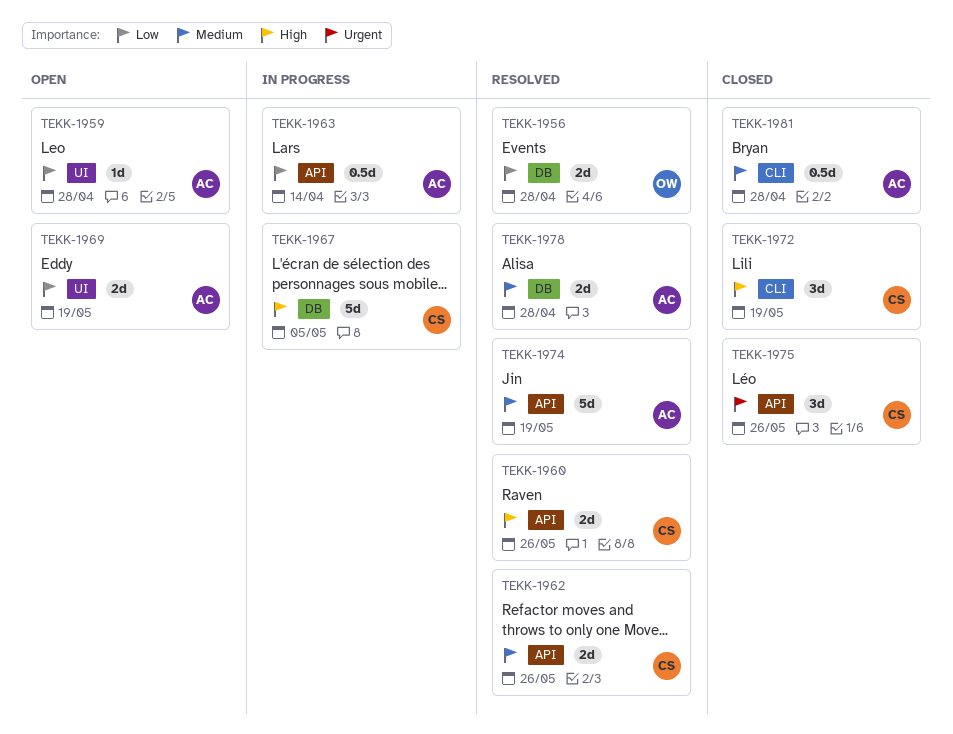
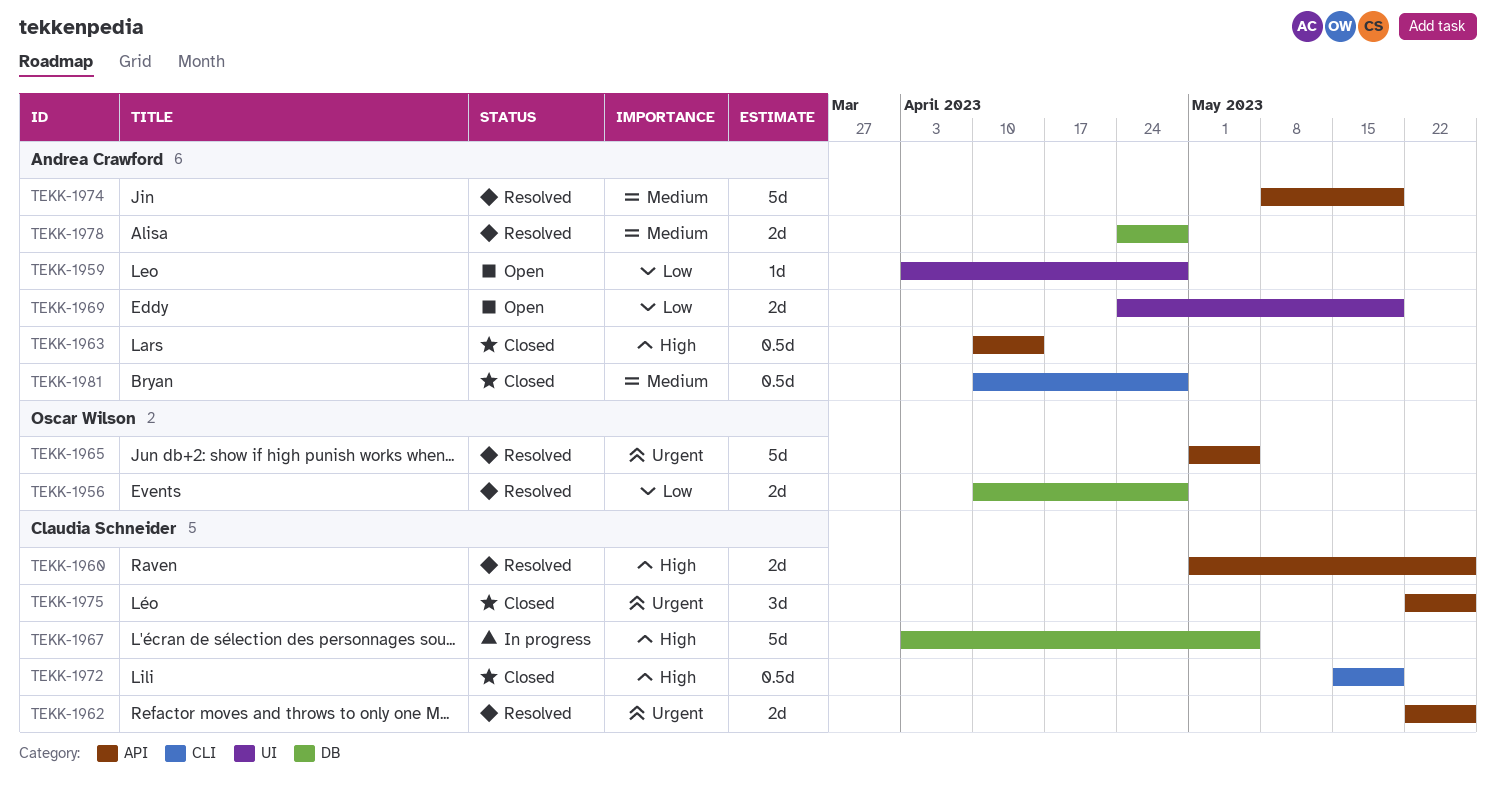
TEKK-1962, priority: Medium -> Urgent
TEKK-1963, status: In progress -> Closed
TEKK-1963, priority: Low -> High
TEKK-1965: none -> present
TEKK-1972, estimate: 3d -> 0.5d

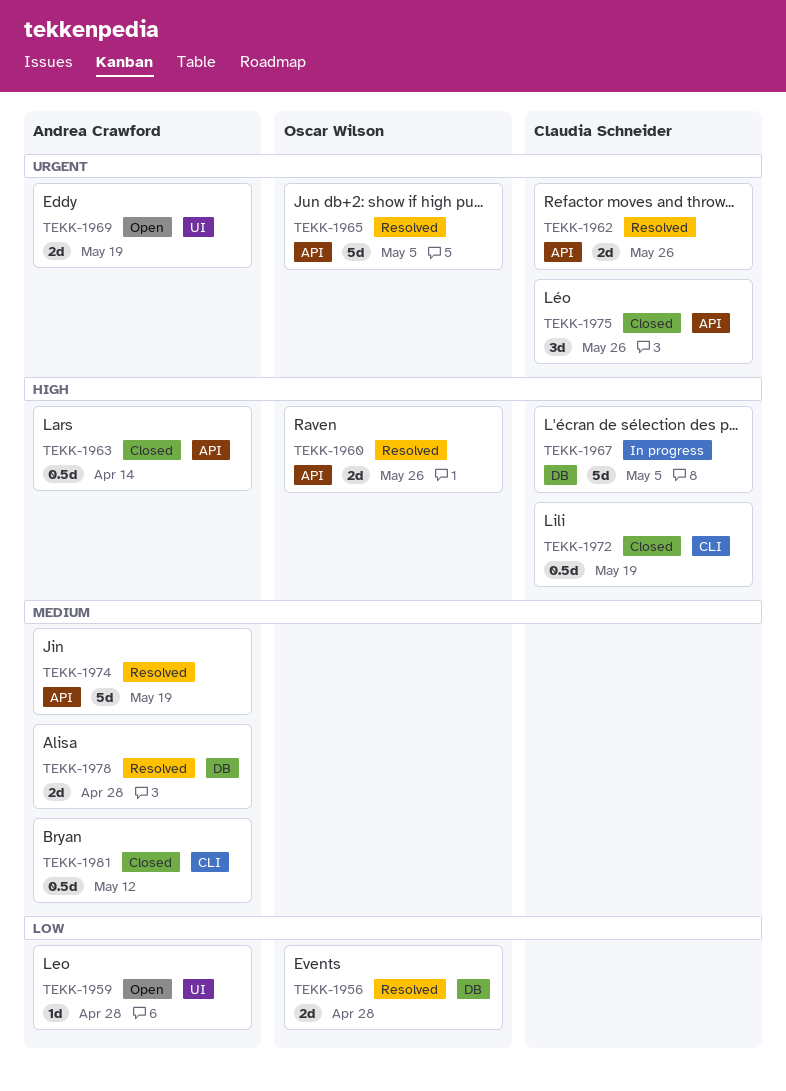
TEKK-1960, owner: Claudia Schneider -> Oscar Wilson
TEKK-1969, priority: Low -> Urgent
TEKK-1981, due: Apr 28 -> May 12

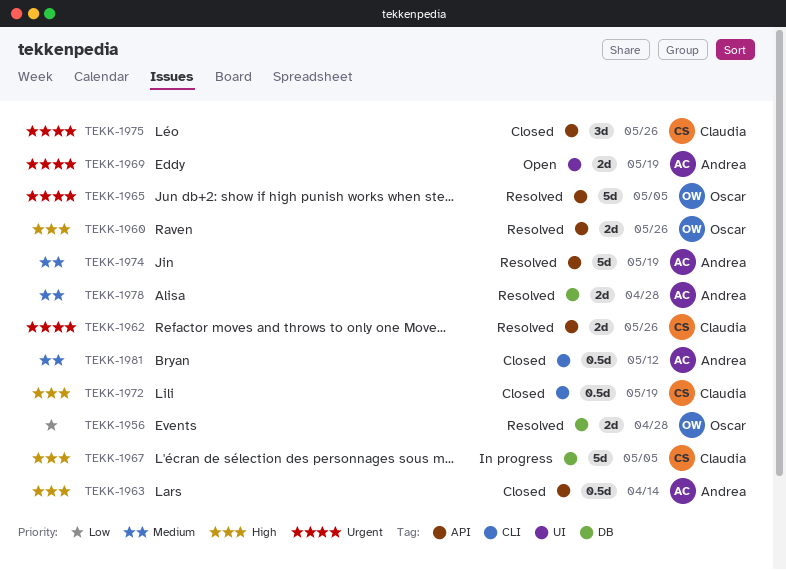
TEKK-1959: present -> none

